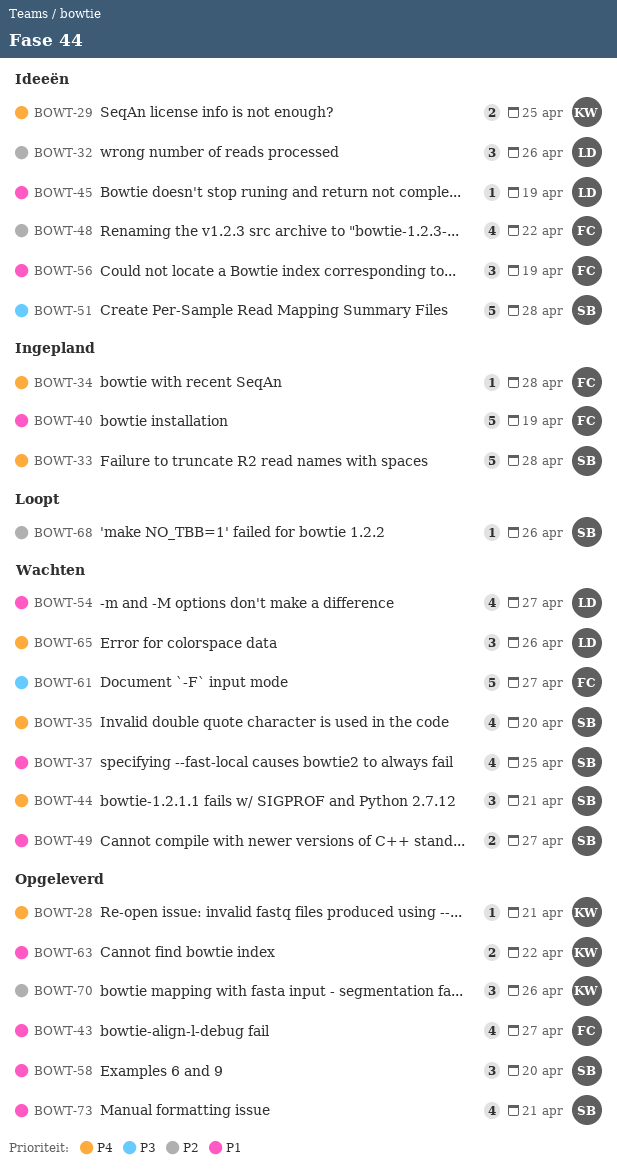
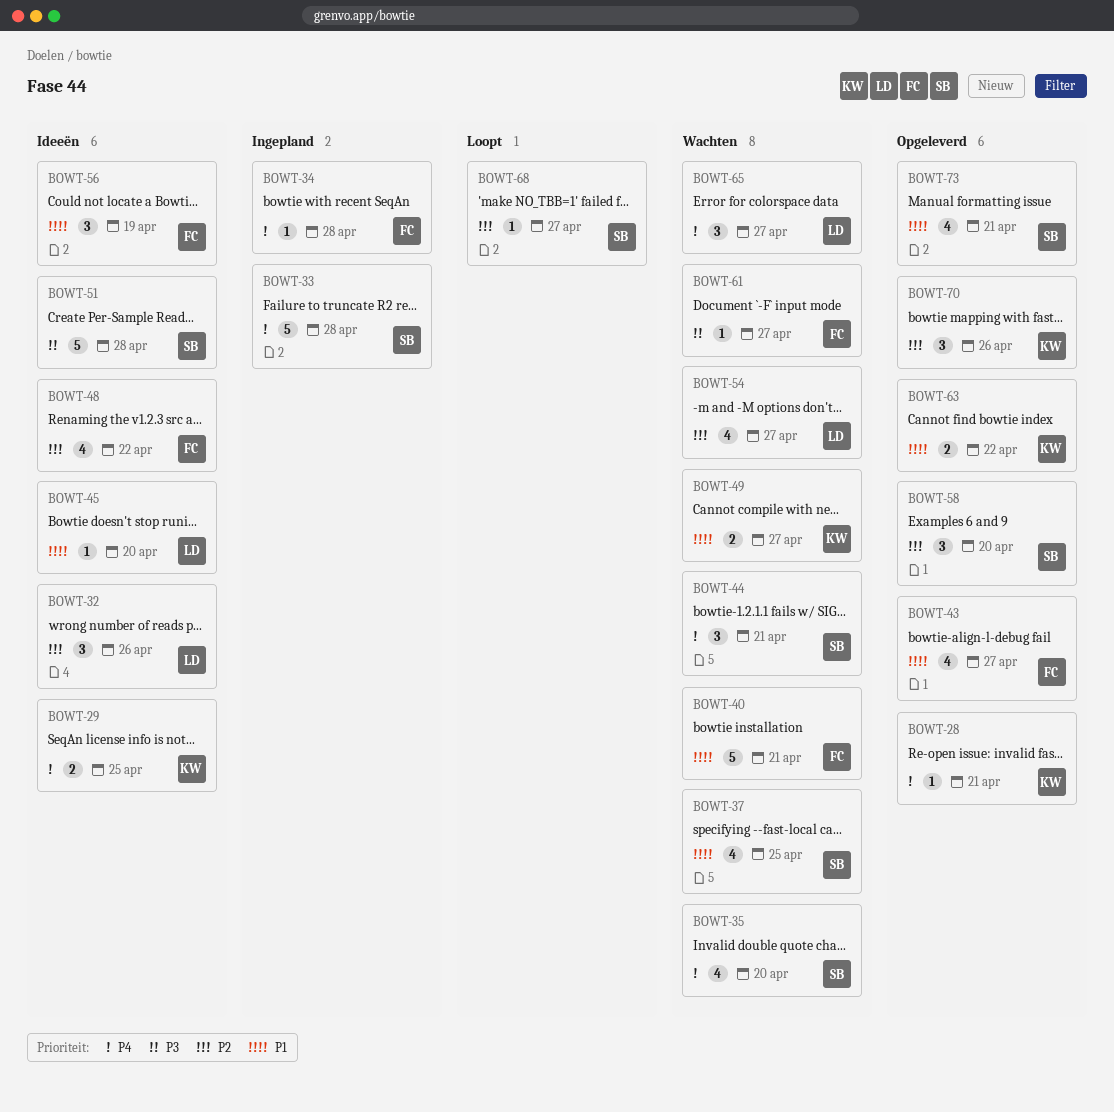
BOWT-40, status: Ingepland -> Wachten
BOWT-40, due: Apr 19 -> Apr 21
BOWT-45, due: Apr 19 -> Apr 20
BOWT-49, owner: SB -> KW
BOWT-54, priority: P1 -> P2
BOWT-58, priority: P1 -> P2
BOWT-61, estimate: 5 -> 1
BOWT-65, due: Apr 26 -> Apr 27
BOWT-68, due: Apr 26 -> Apr 27

